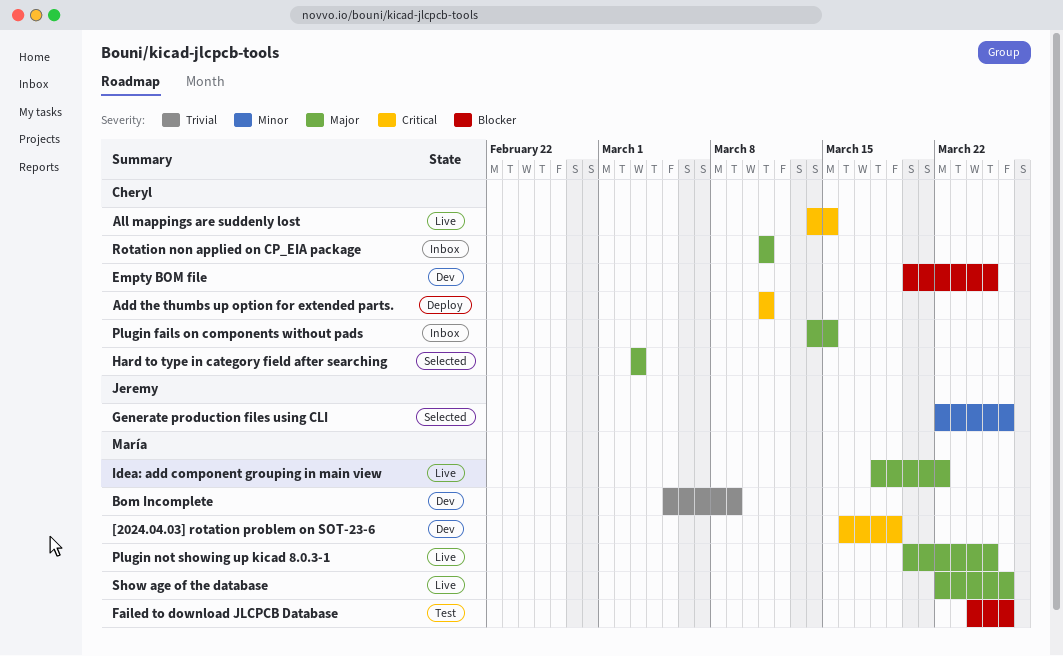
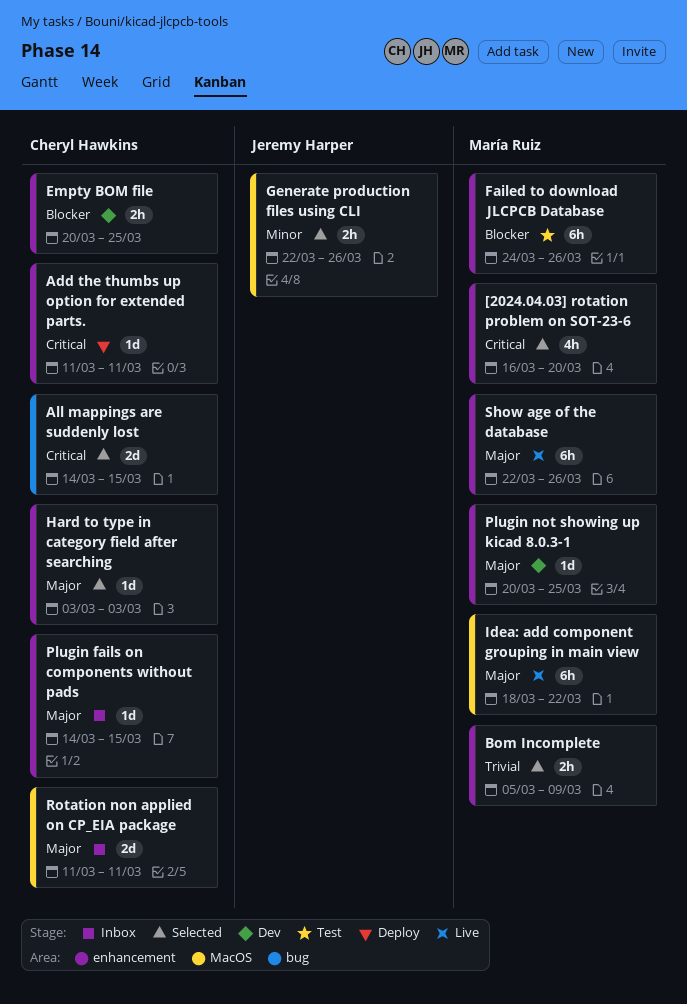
[2024.04.03] rotation problem on SOT-23-6, status: Dev -> Selected
[2024.04.03] rotation problem on SOT-23-6, due: Mar 19 -> Mar 20
All mappings are suddenly lost, status: Live -> Selected
Bom Incomplete, status: Dev -> Selected
Plugin not showing up kicad 8.0.3-1, status: Live -> Dev

